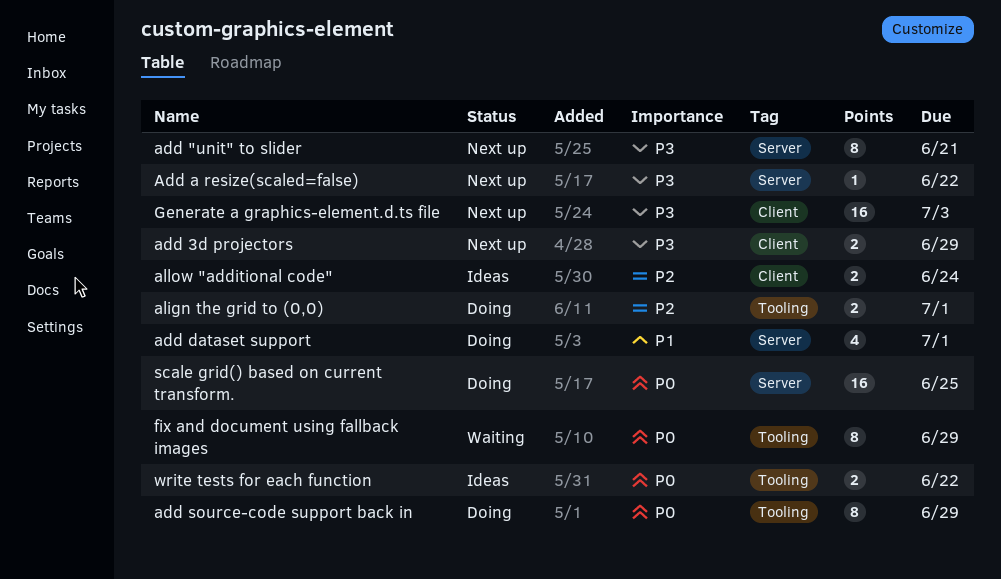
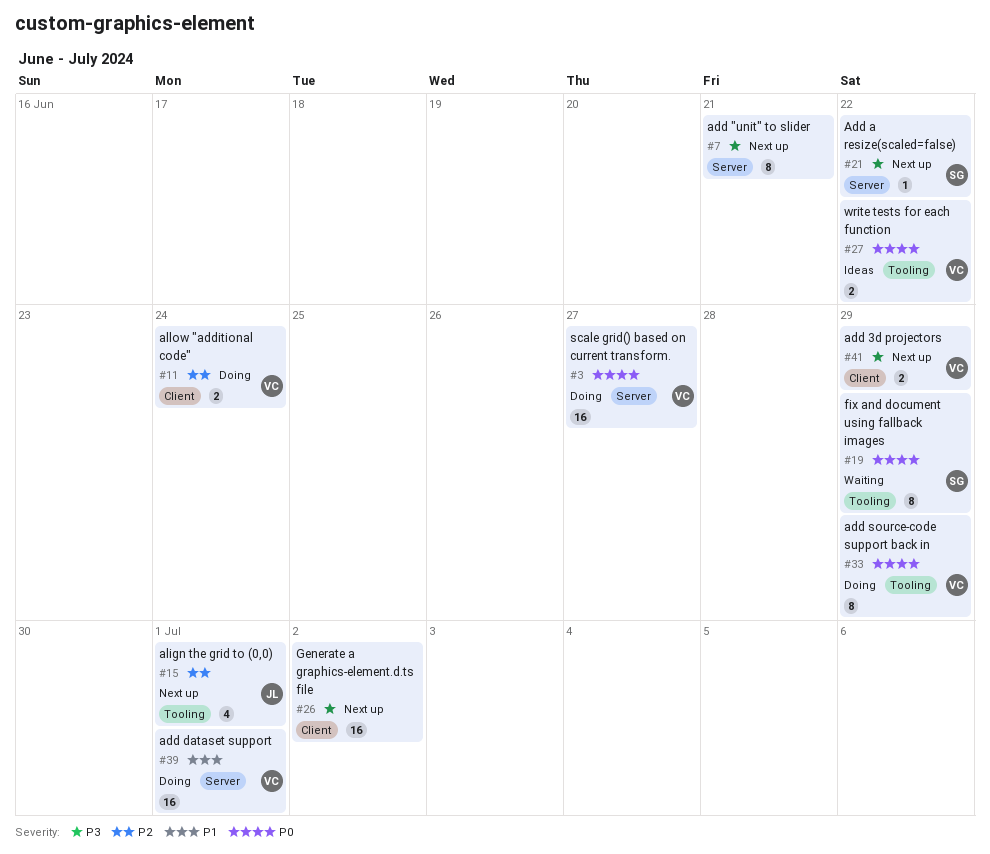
add dataset support, estimate: 4 -> 16
align the grid to (0,0), status: Doing -> Next up
align the grid to (0,0), estimate: 2 -> 4
allow "additional code", status: Ideas -> Doing
Generate a graphics-element.d.ts file, due: Jul 3 -> Jul 2
scale grid() based on current transform., due: Jun 25 -> Jun 27

